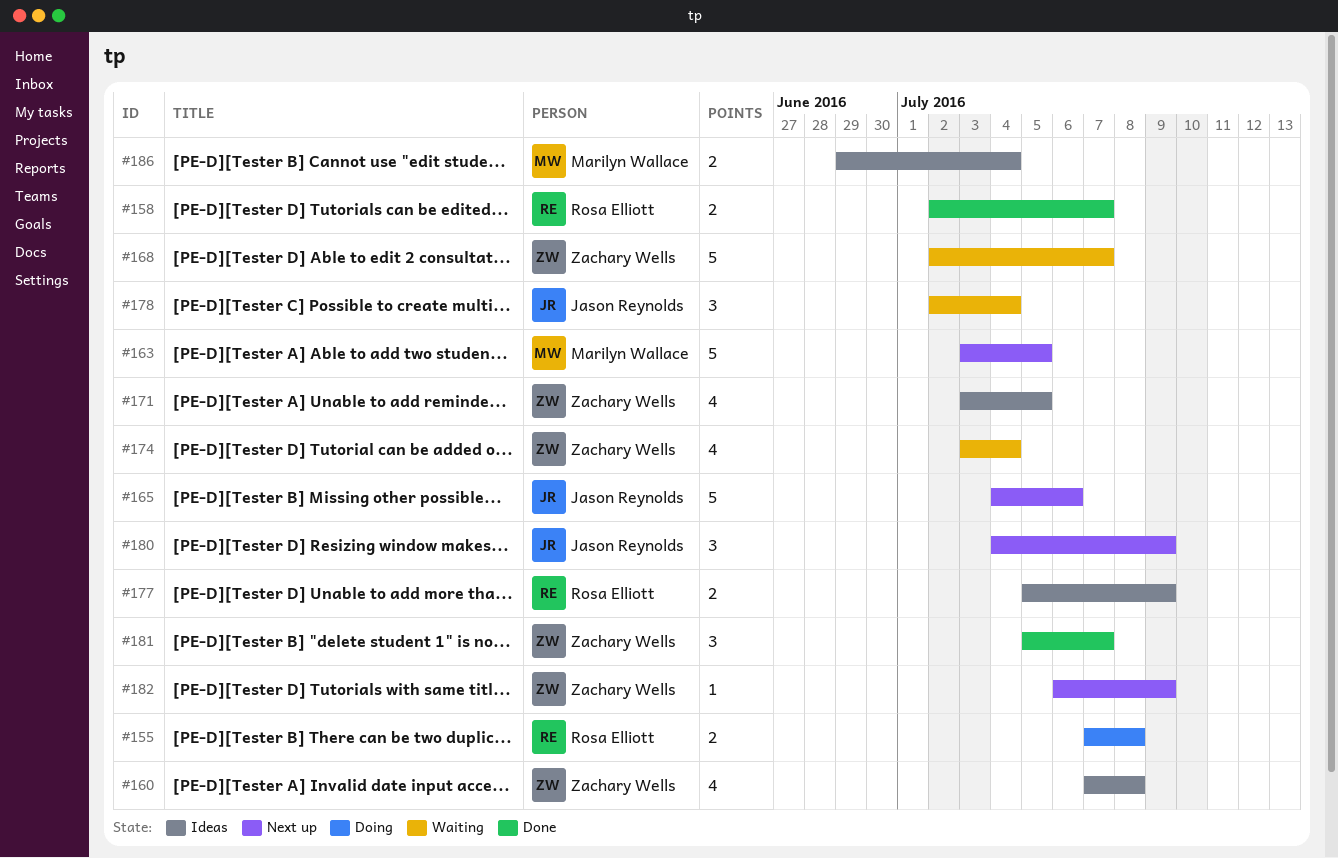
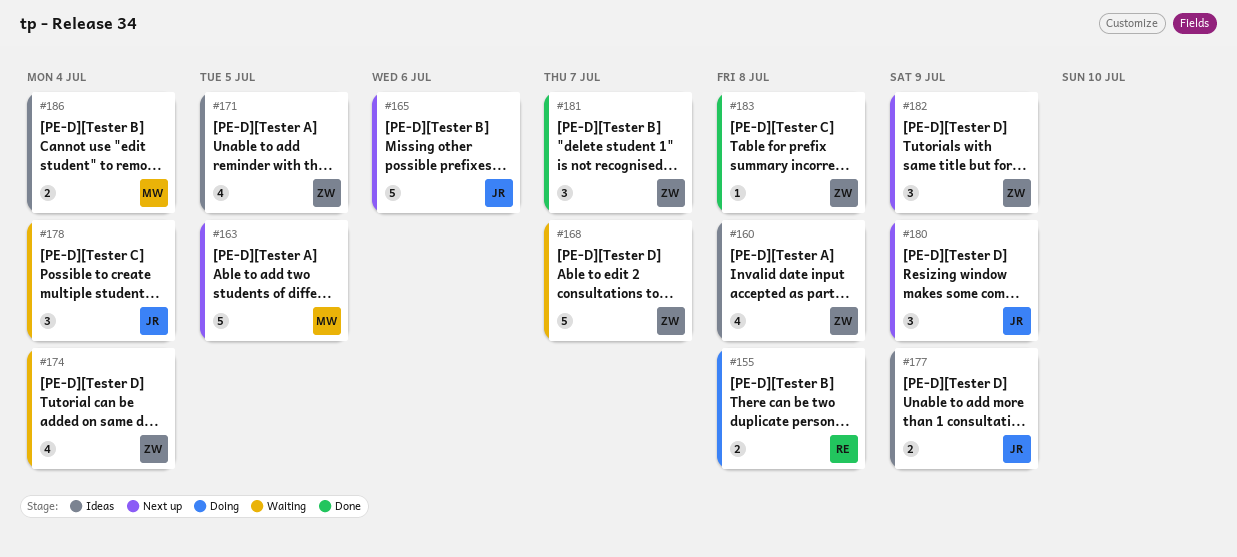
#158: present -> none
#177, owner: Rosa Elliott -> Jason Reynolds
#182, estimate: 1 -> 3
#183: none -> present

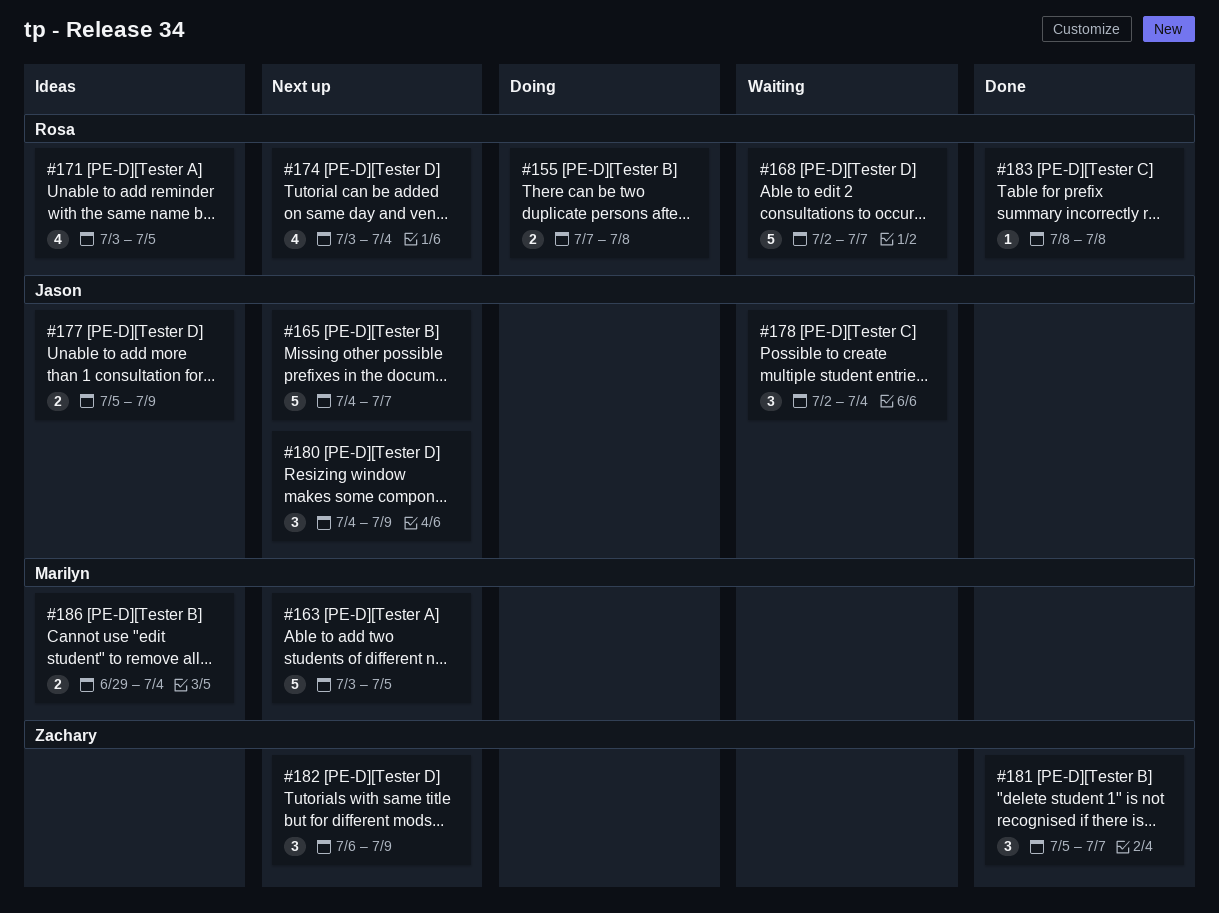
#160: present -> none
#165, due: Jul 6 -> Jul 7
#168, owner: Zachary -> Rosa
#171, owner: Zachary -> Rosa
#174, status: Waiting -> Next up
#174, owner: Zachary -> Rosa
#183, owner: Zachary -> Rosa

